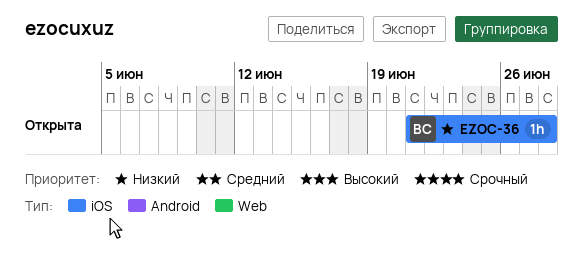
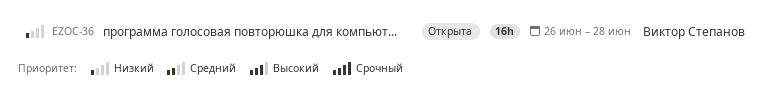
EZOC-36, estimate: 1h -> 16h
EZOC-36, start: Jun 21 -> Jun 26

